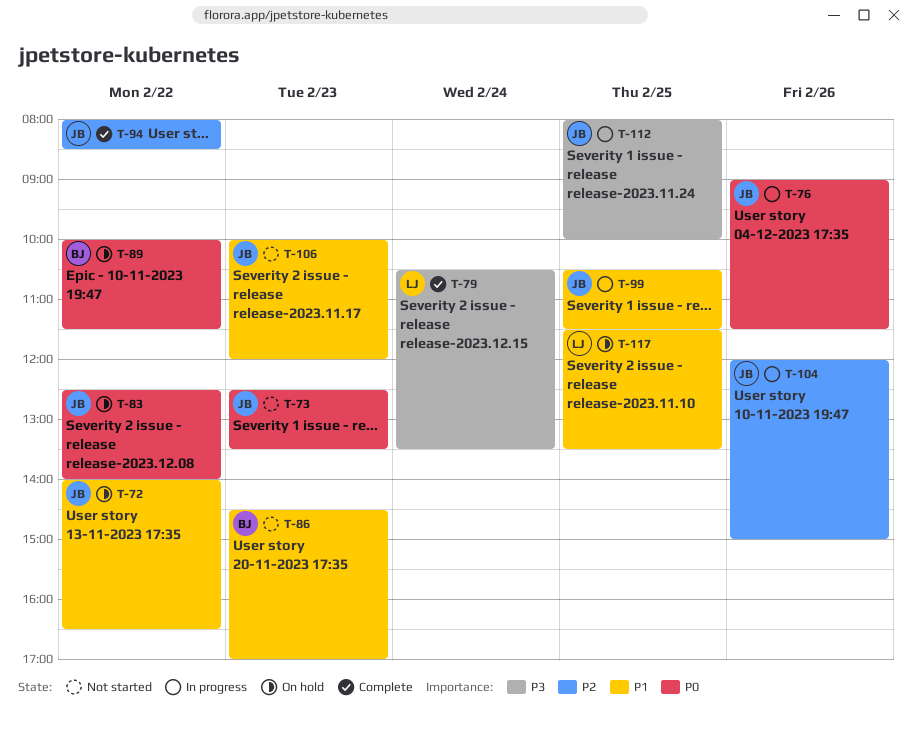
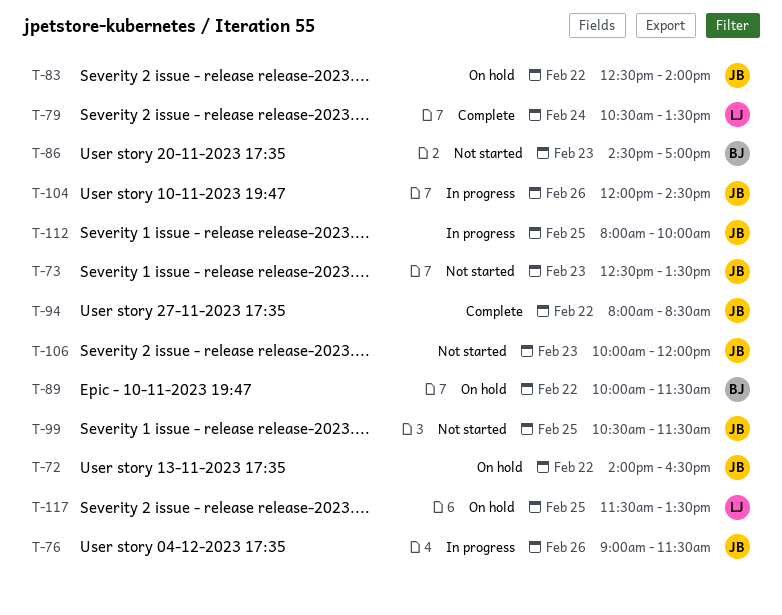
T-99, status: In progress -> Not started
T-104, ends: 15:00 -> 14:30

